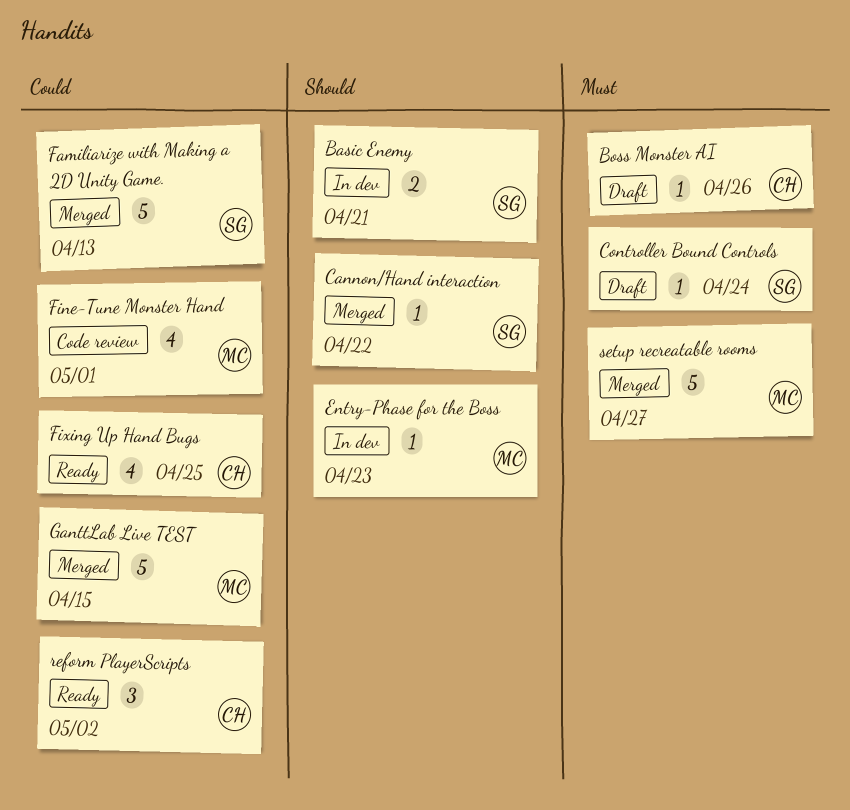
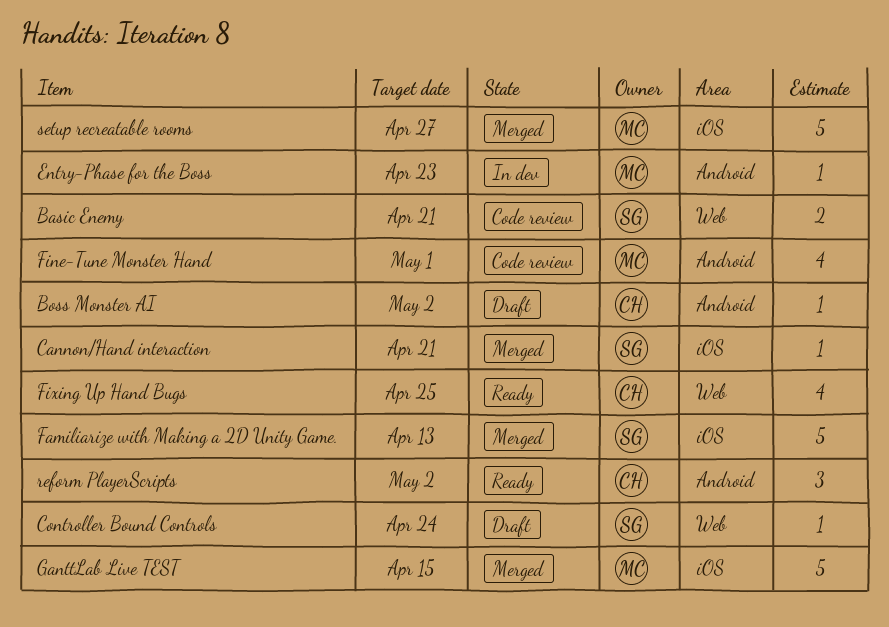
Basic Enemy, status: In dev -> Code review
Boss Monster AI, due: Apr 26 -> May 2
Cannon/Hand interaction, due: Apr 22 -> Apr 21

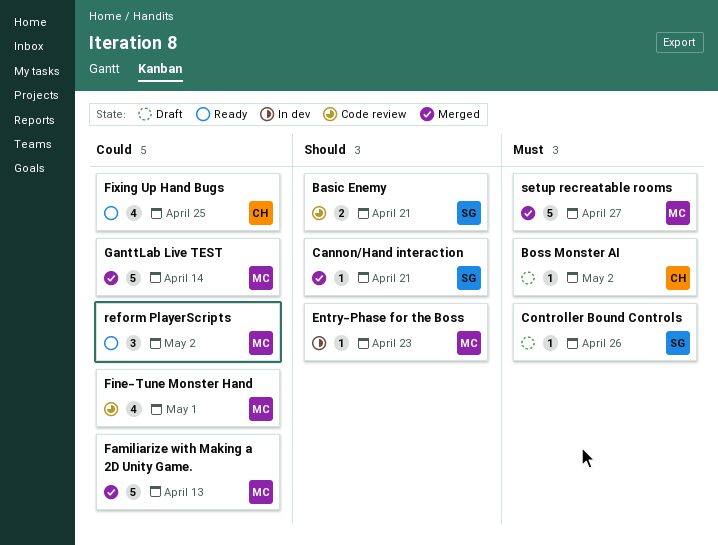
Controller Bound Controls, due: Apr 24 -> Apr 26
Familiarize with Making a 2D Unity Game., owner: SG -> MC
GanttLab Live TEST, due: Apr 15 -> Apr 14
reform PlayerScripts, owner: CH -> MC

